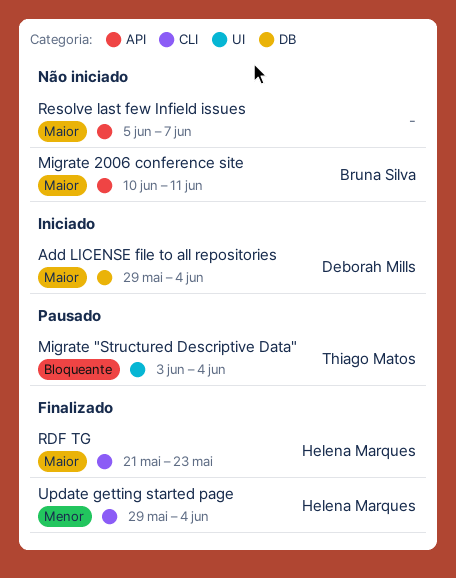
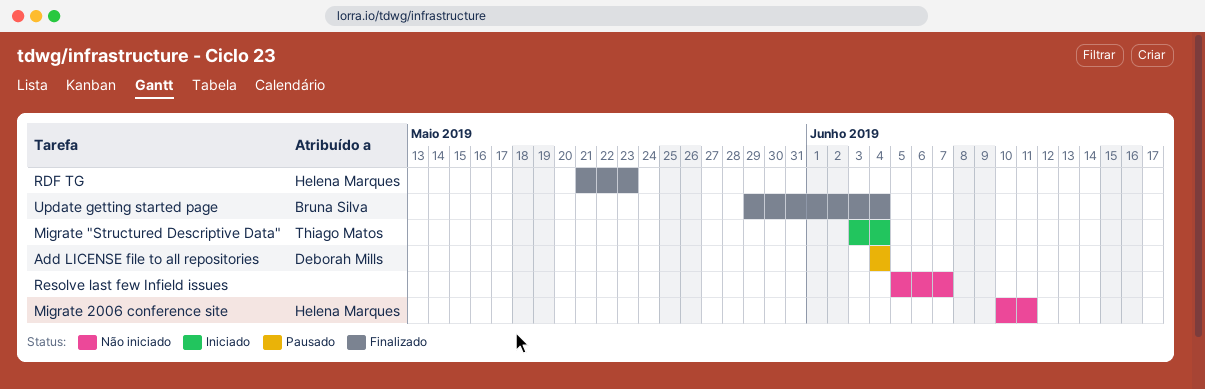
Add LICENSE file to all repositories, status: Iniciado -> Pausado
Add LICENSE file to all repositories, start: May 29 -> Jun 4
Migrate "Structured Descriptive Data", status: Pausado -> Iniciado
Migrate 2006 conference site, owner: Bruna Silva -> Helena Marques
Update getting started page, owner: Helena Marques -> Bruna Silva

